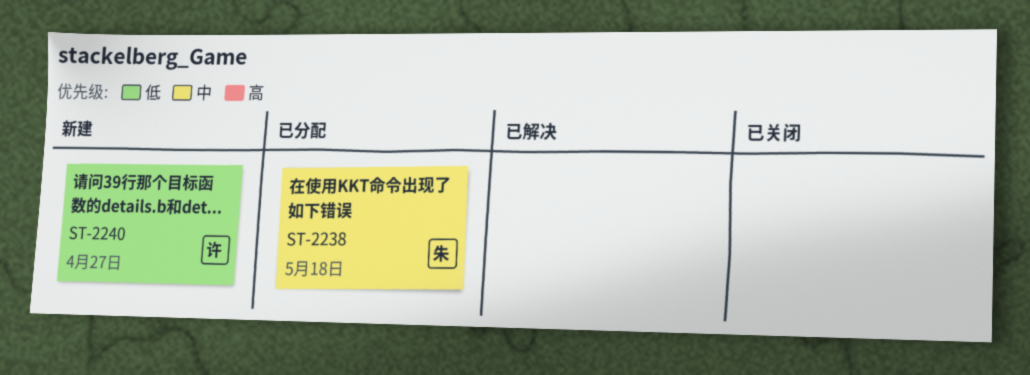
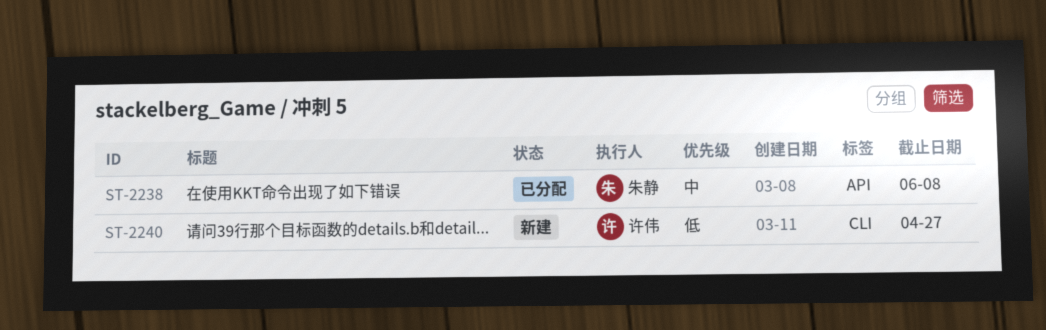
ST-2238, due: May 18 -> Jun 8

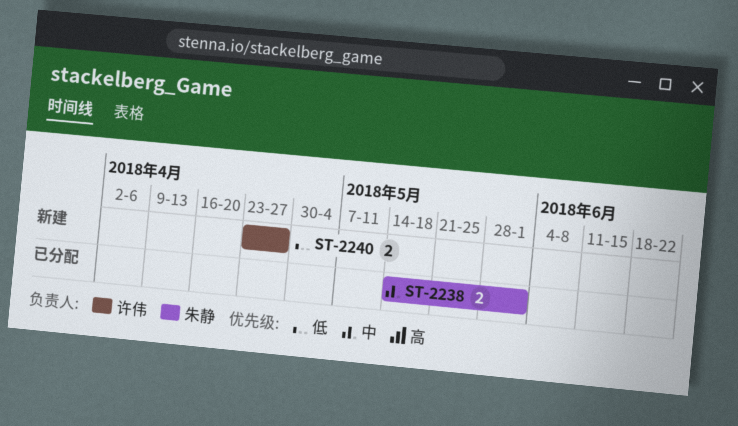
ST-2238, due: Jun 8 -> Jun 1

